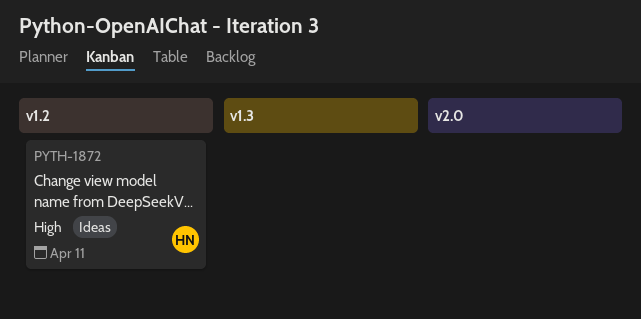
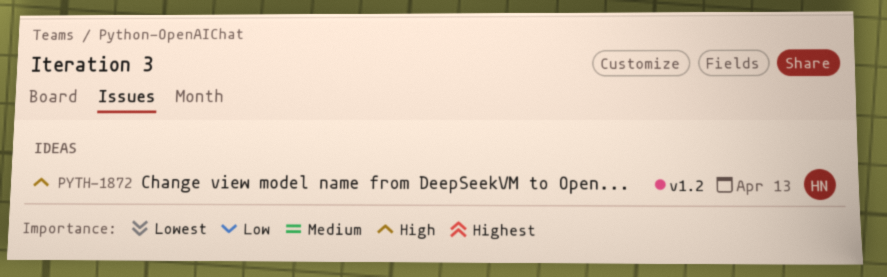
PYTH-1872, due: Apr 11 -> Apr 13

